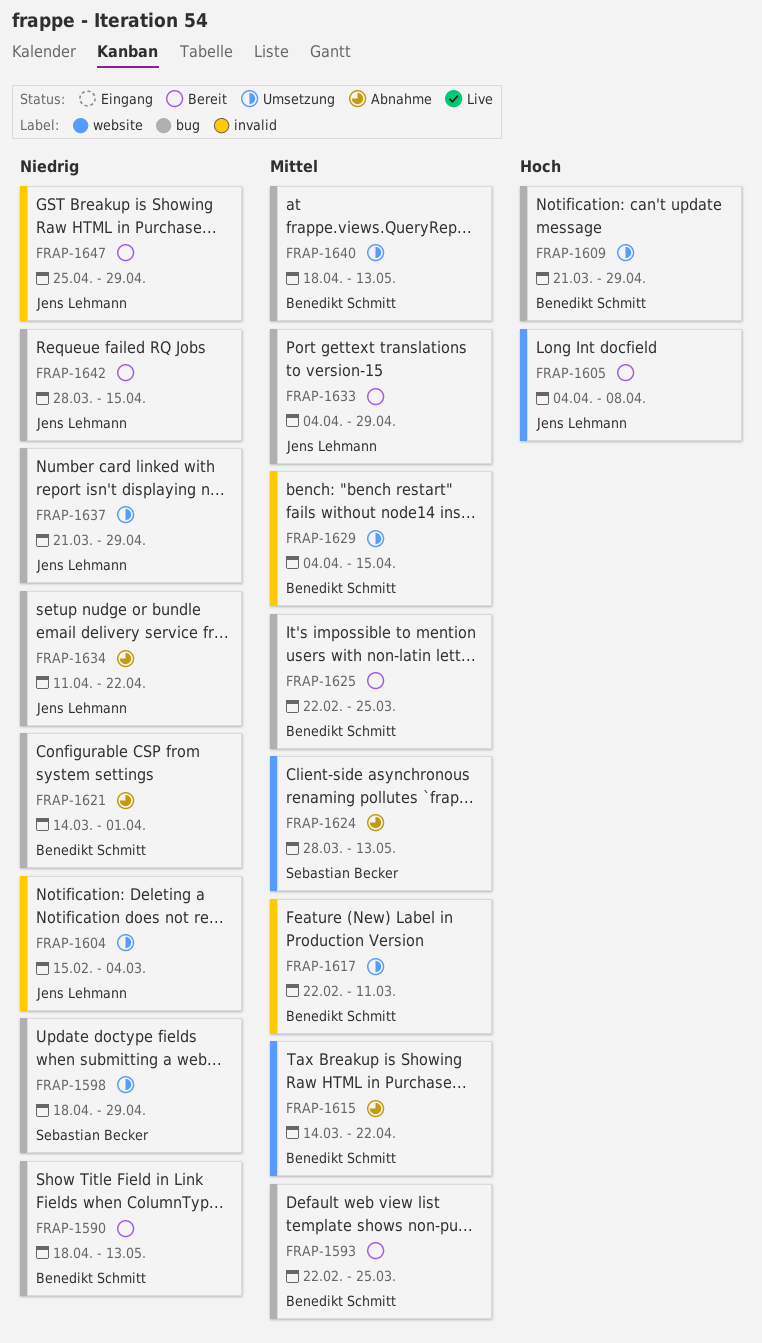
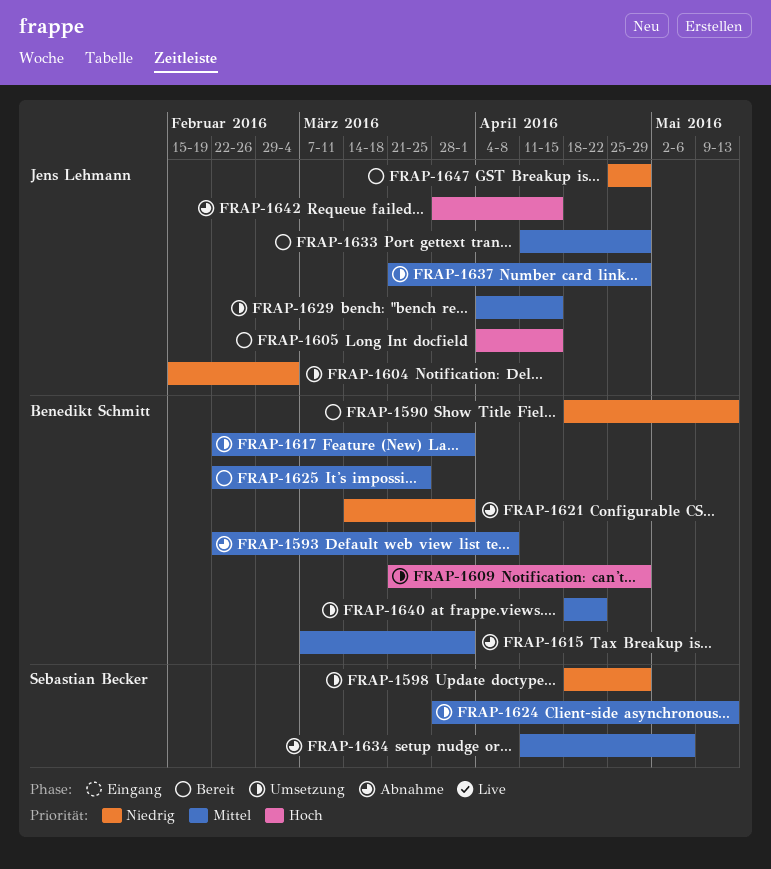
FRAP-1593, status: Bereit -> Abnahme
FRAP-1593, due: Mar 25 -> Apr 8
FRAP-1605, due: Apr 8 -> Apr 15
FRAP-1615, start: Mar 14 -> Mar 7
FRAP-1615, due: Apr 22 -> Apr 1
FRAP-1617, due: Mar 11 -> Apr 1
FRAP-1624, status: Abnahme -> Umsetzung
FRAP-1629, owner: Benedikt Schmitt -> Jens Lehmann
FRAP-1633, start: Apr 4 -> Apr 11
FRAP-1634, owner: Jens Lehmann -> Sebastian Becker
FRAP-1634, priority: Niedrig -> Mittel
FRAP-1634, due: Apr 22 -> May 6
FRAP-1637, priority: Niedrig -> Mittel
FRAP-1640, due: May 13 -> Apr 22
FRAP-1642, status: Bereit -> Abnahme
FRAP-1642, priority: Niedrig -> Hoch

